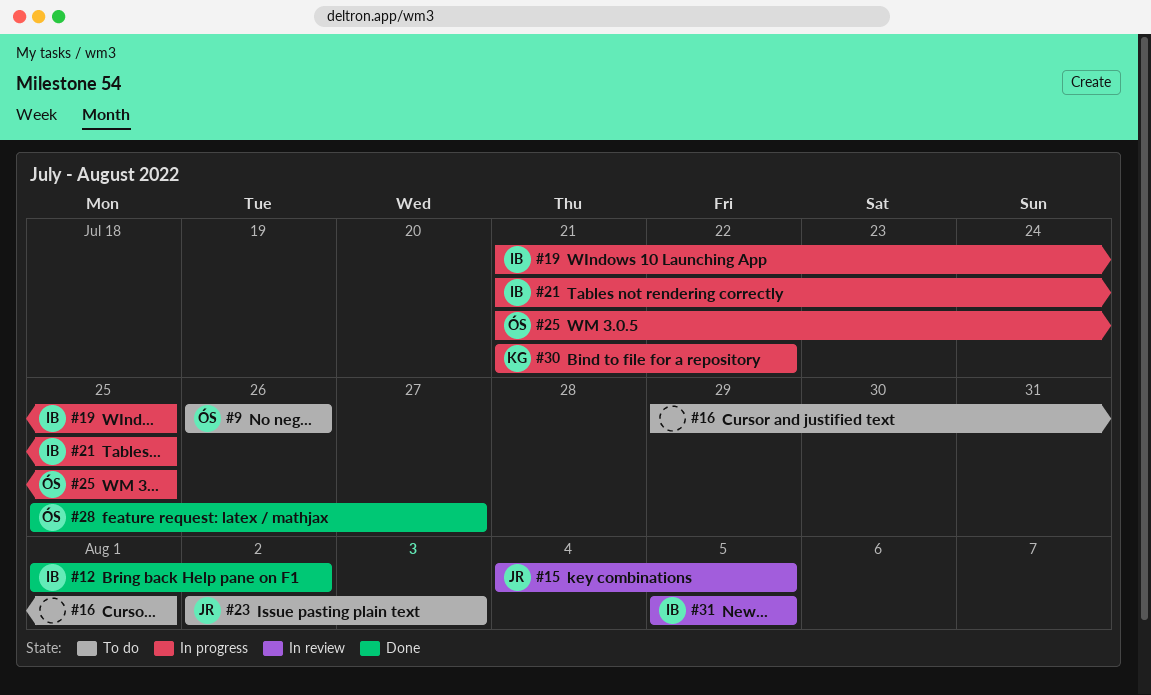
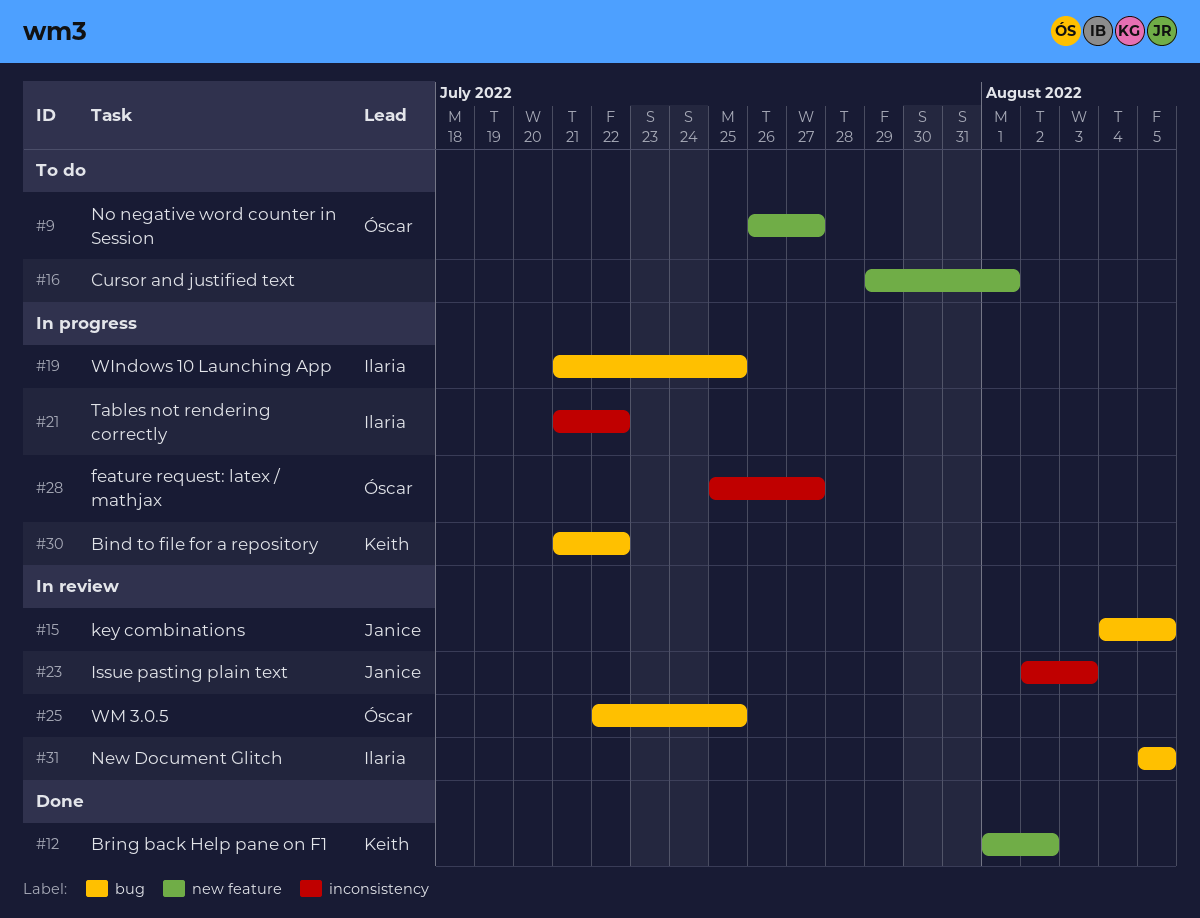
#9, due: Jul 26 -> Jul 27
#12, owner: Ilaria -> Keith
#21, due: Jul 25 -> Jul 22
#23, status: To do -> In review
#25, status: In progress -> In review
#25, start: Jul 21 -> Jul 22
#28, status: Done -> In progress

